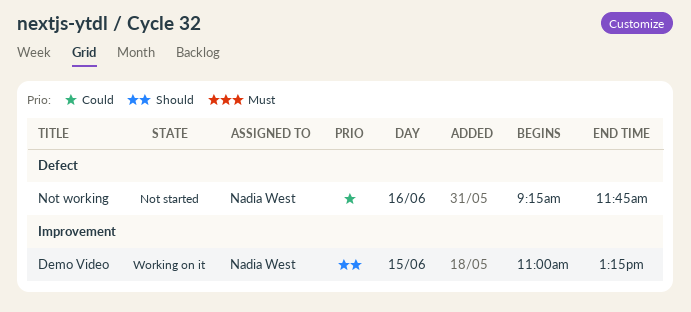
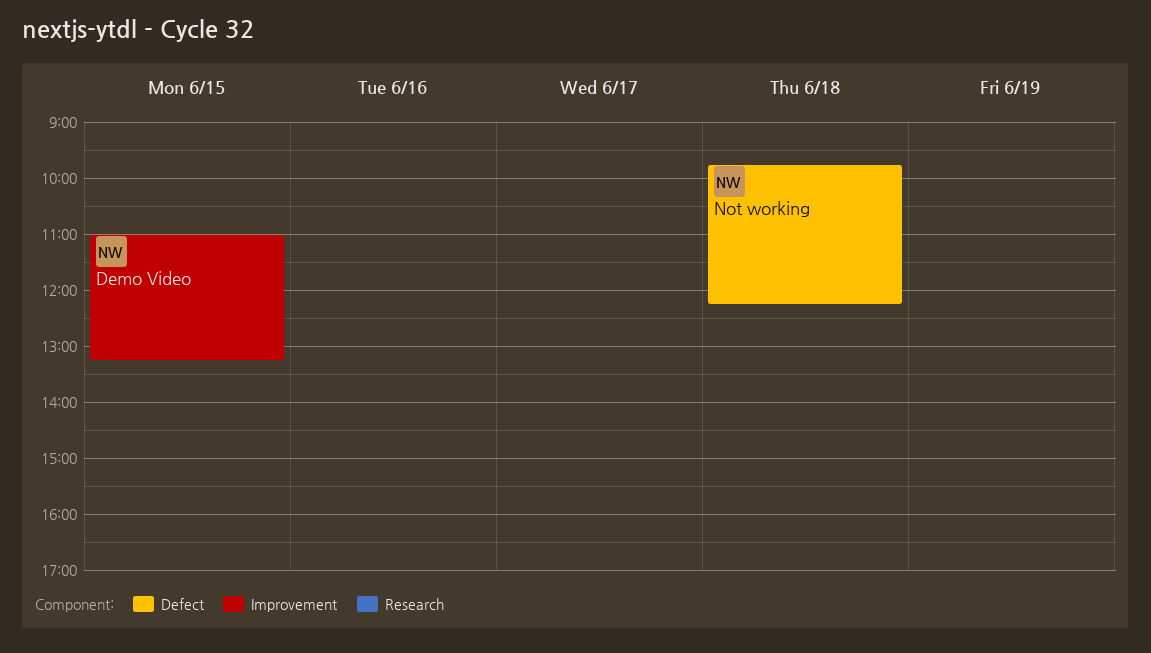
Not working, day: Jun 16 -> Jun 18
Not working, begins: 09:15 -> 09:45
Not working, ends: 11:45 -> 12:15

